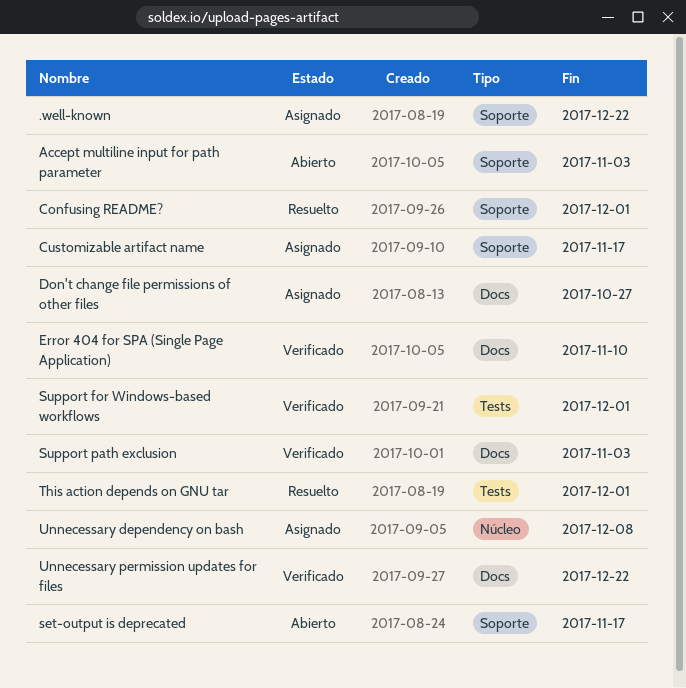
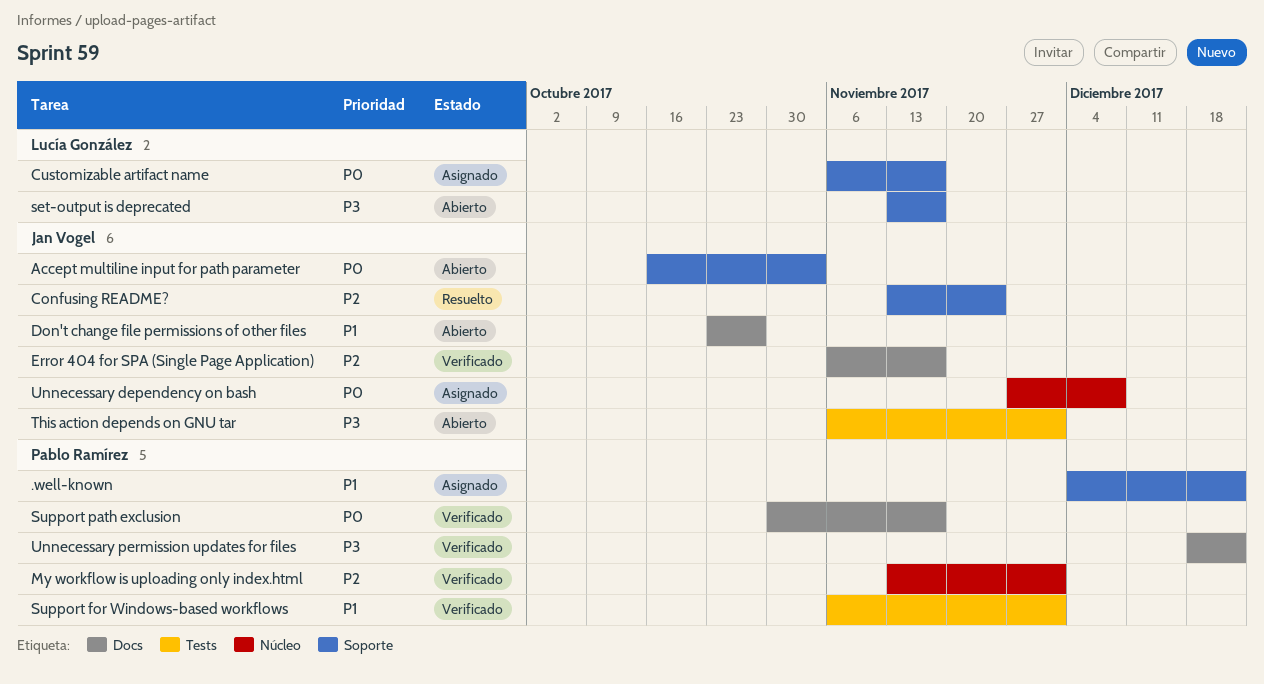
Confusing README?, due: Dec 1 -> Nov 24
Don't change file permissions of other files, status: Asignado -> Abierto
Error 404 for SPA (Single Page Application), due: Nov 10 -> Nov 17
My workflow is uploading only index.html: none -> present
Support path exclusion, due: Nov 3 -> Nov 17
This action depends on GNU tar, status: Resuelto -> Abierto

